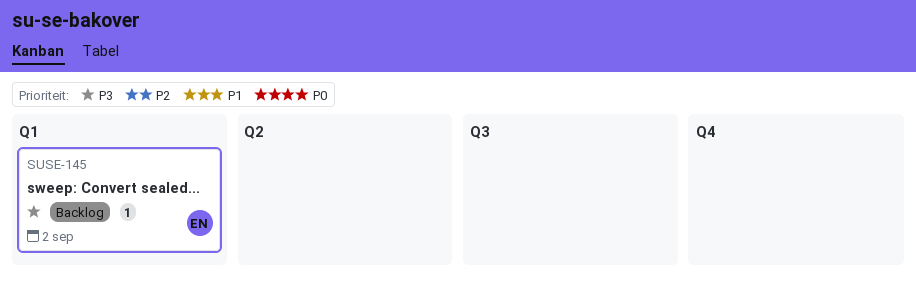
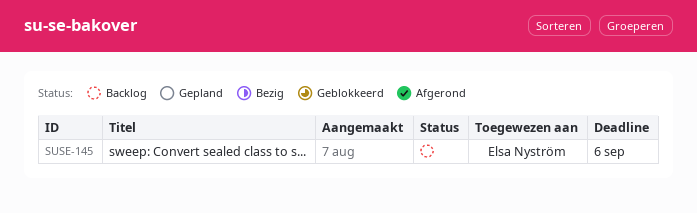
SUSE-145, due: Sep 2 -> Sep 6

